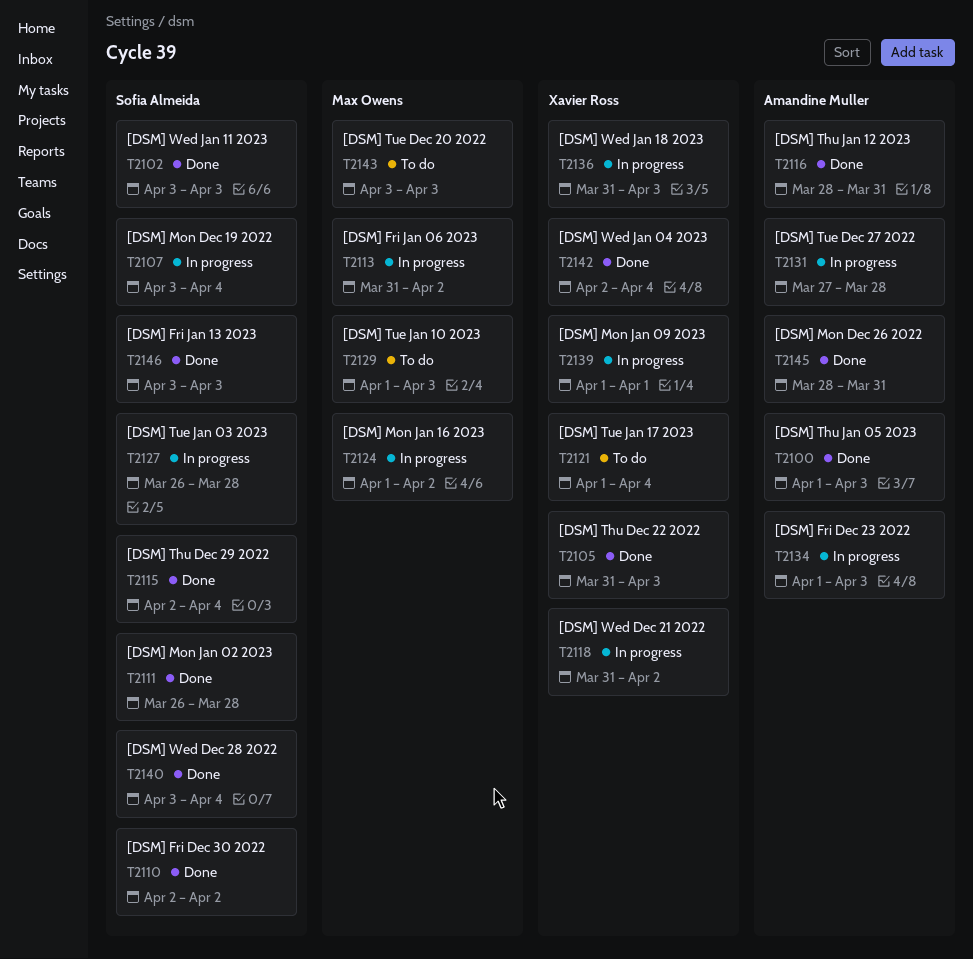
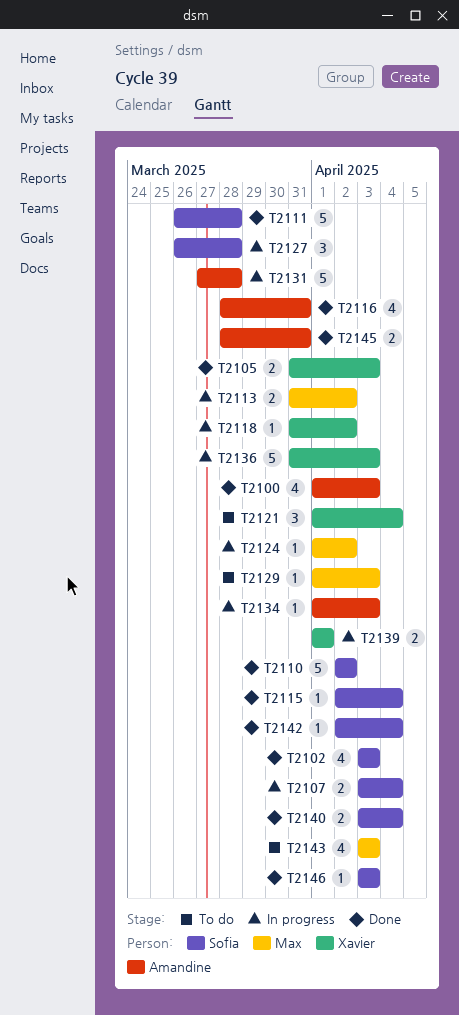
T2142, owner: Xavier Ross -> Sofia Almeida

